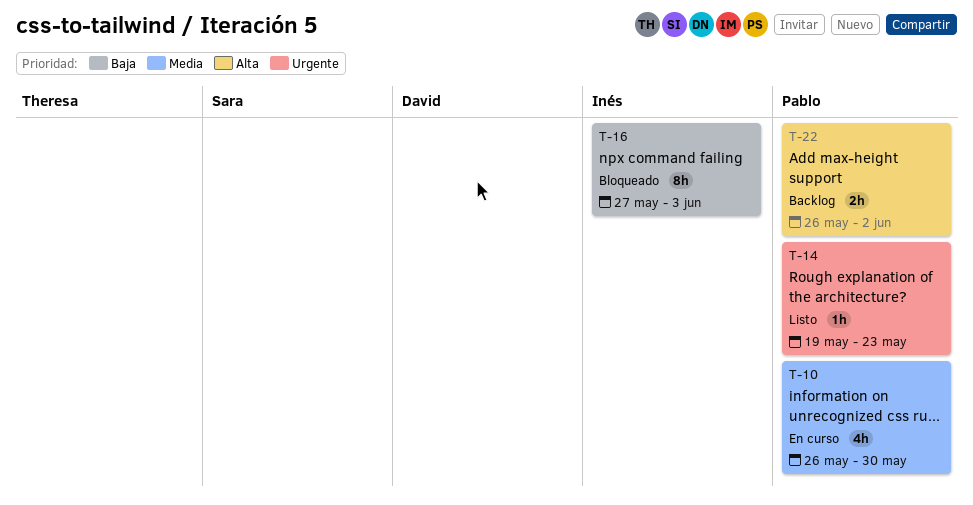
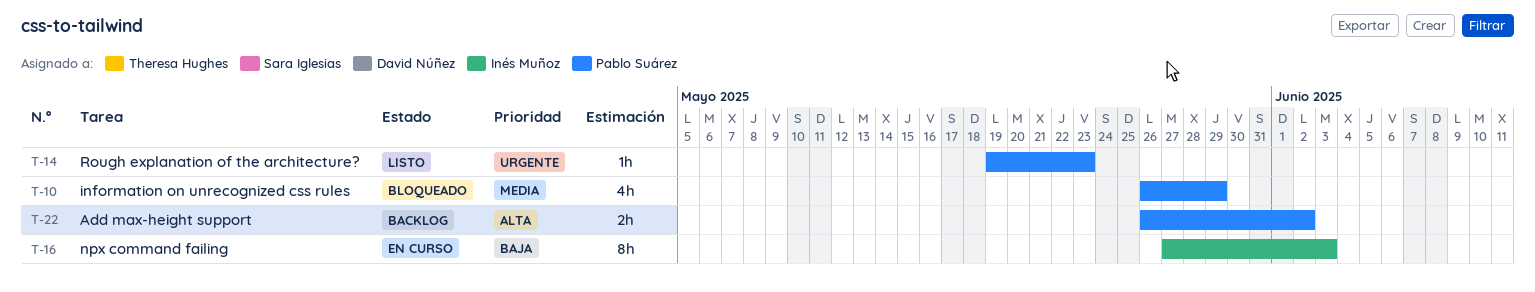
T-10, status: En curso -> Bloqueado
T-10, due: May 30 -> May 29
T-16, status: Bloqueado -> En curso

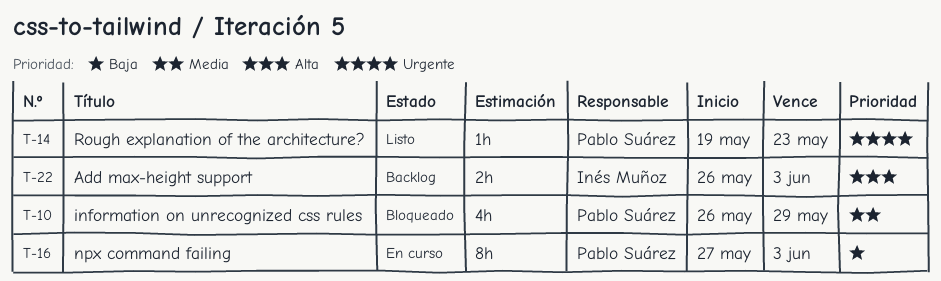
T-16, owner: Inés Muñoz -> Pablo Suárez
T-22, owner: Pablo Suárez -> Inés Muñoz
T-22, due: Jun 2 -> Jun 3

